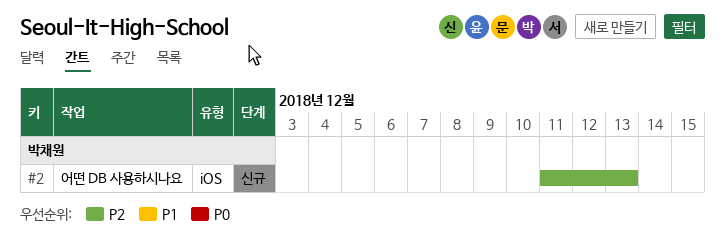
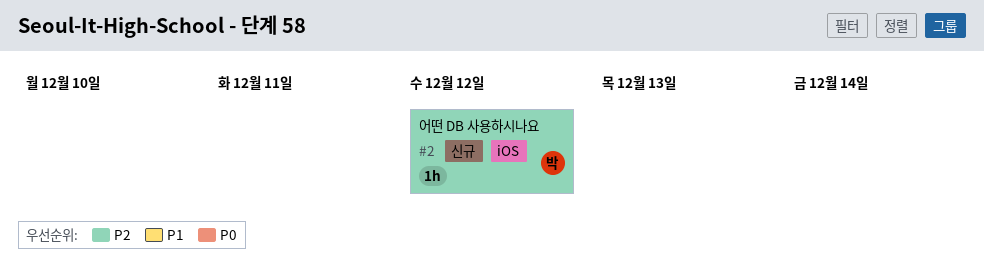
#2, due: Dec 13 -> Dec 12

